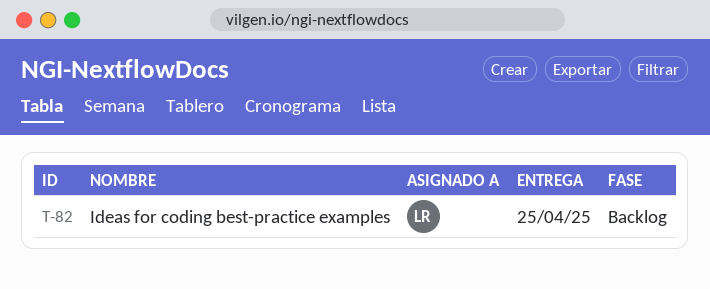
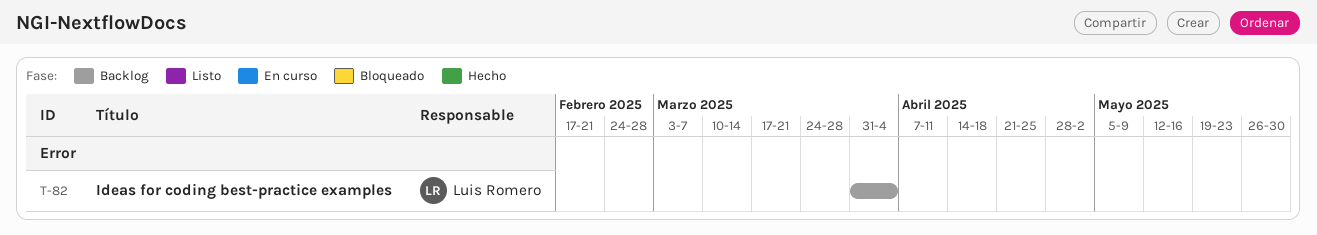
T-82, due: Apr 25 -> Apr 4

